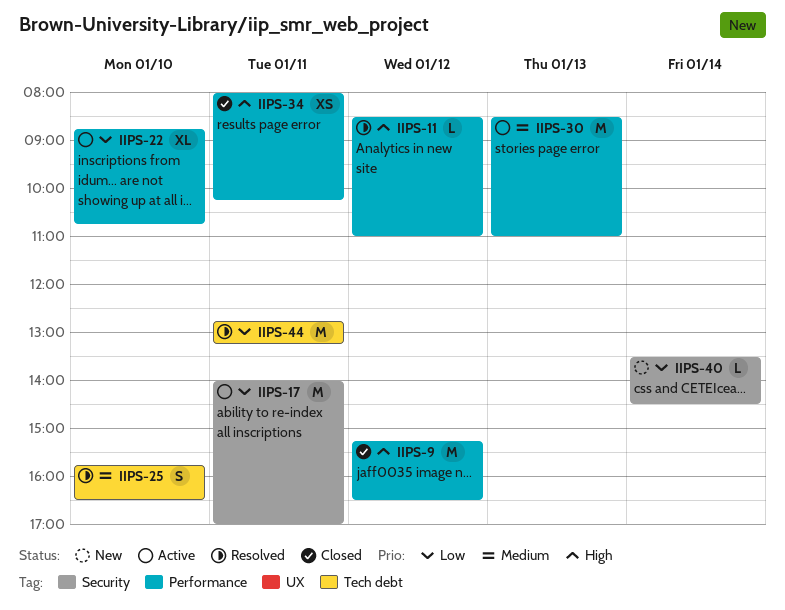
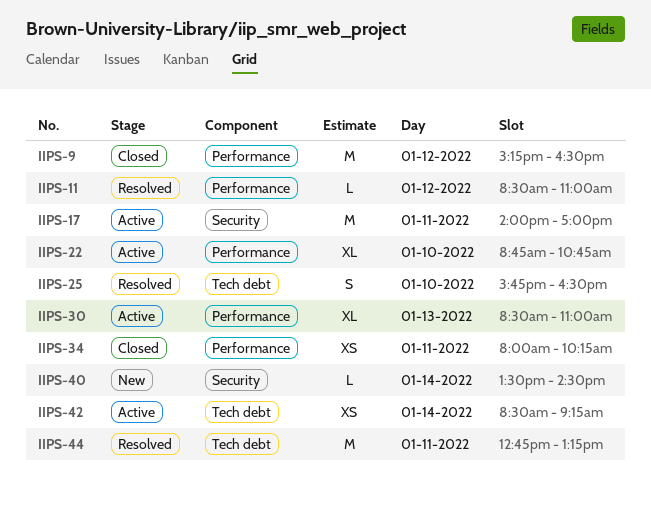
IIPS-30, estimate: M -> XL
IIPS-42: none -> present

